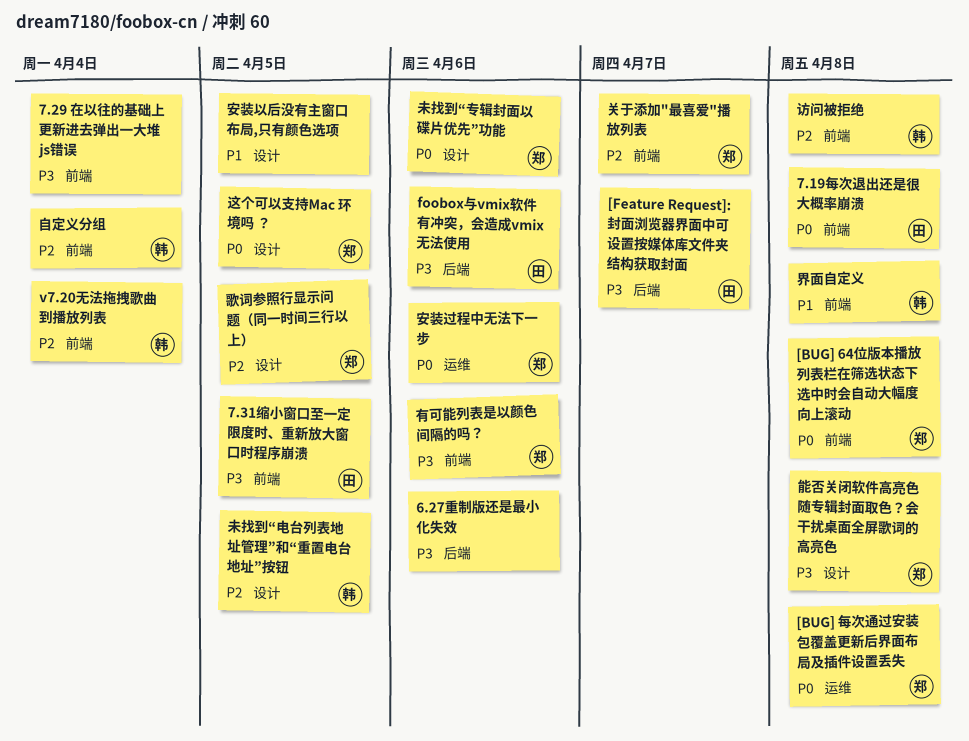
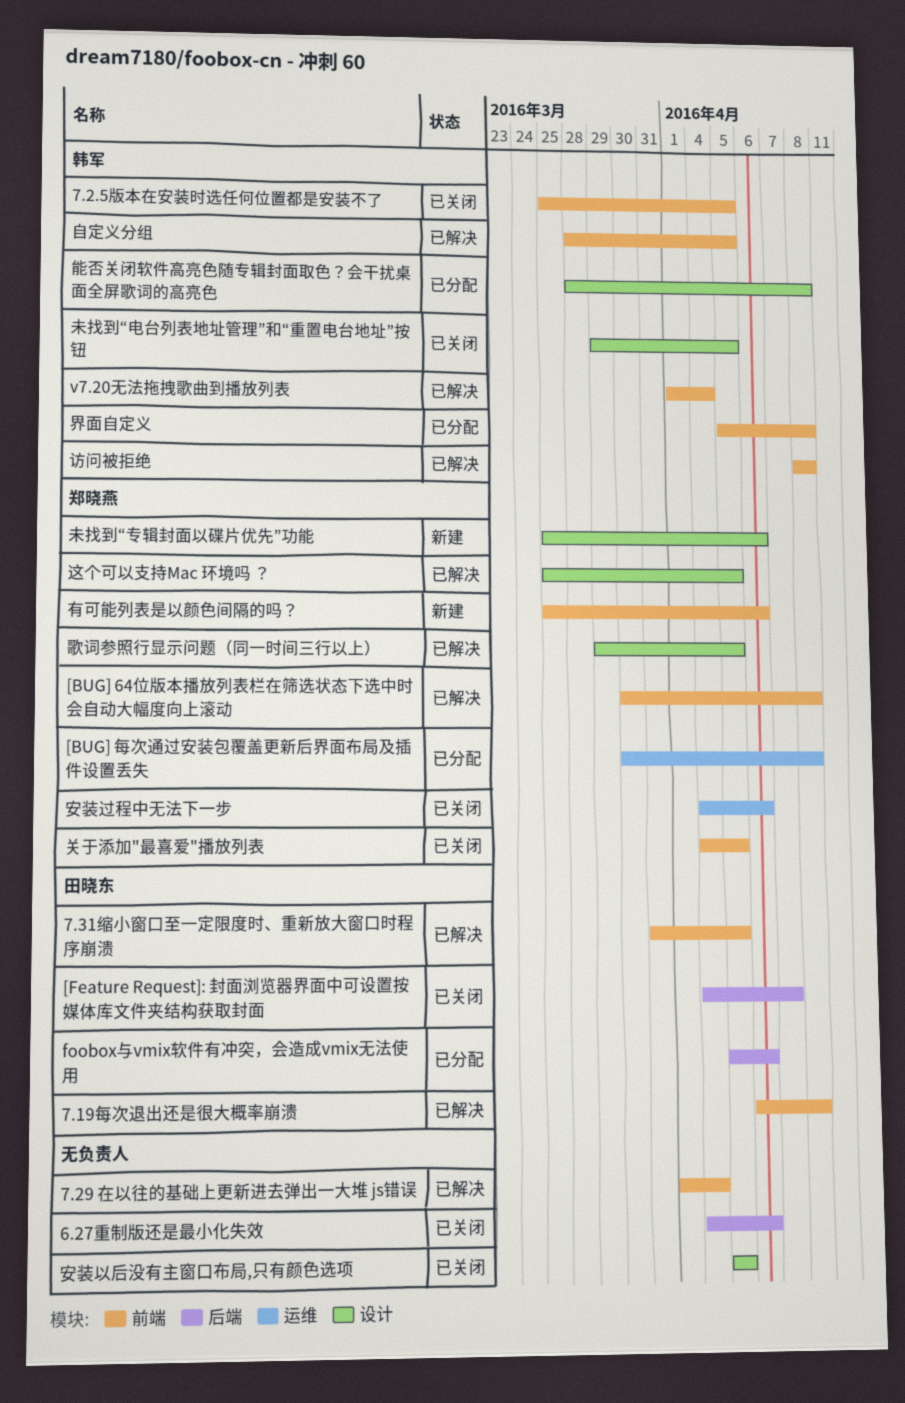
7.2.5版本在安装时选任何位置都是安装不了: none -> present
关于添加"最喜爱"播放列表, due: Apr 7 -> Apr 5
能否关闭软件高亮色随专辑封面取色？会干扰桌面全屏歌词的高亮色, owner: 郑晓燕 -> 韩军
自定义分组, due: Apr 4 -> Apr 5

